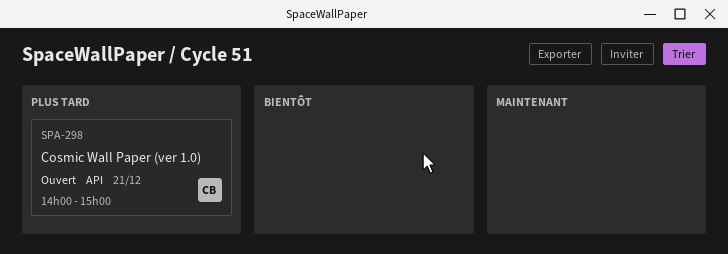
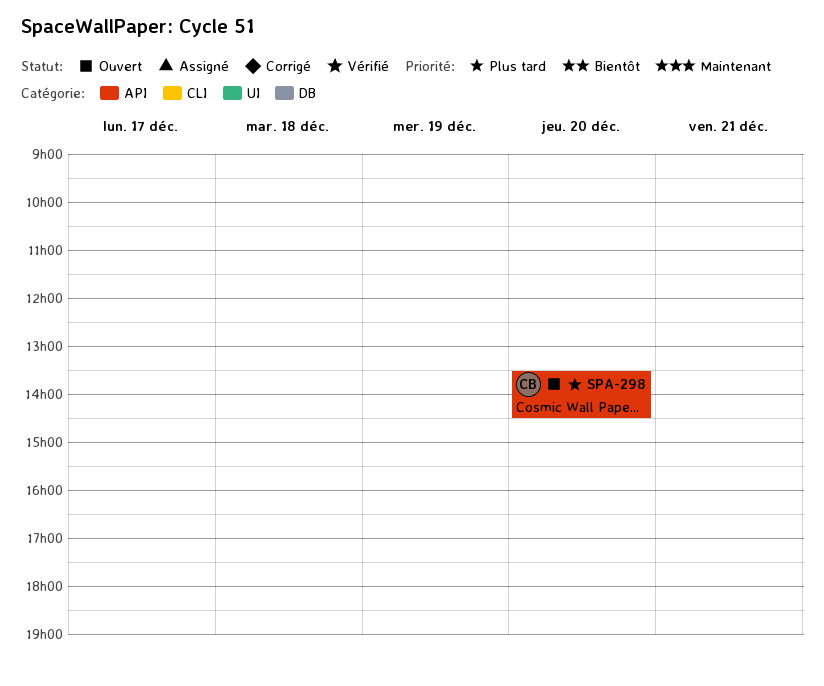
SPA-298, day: Dec 21 -> Dec 20
SPA-298, begins: 14:00 -> 13:30
SPA-298, ends: 15:00 -> 14:30

